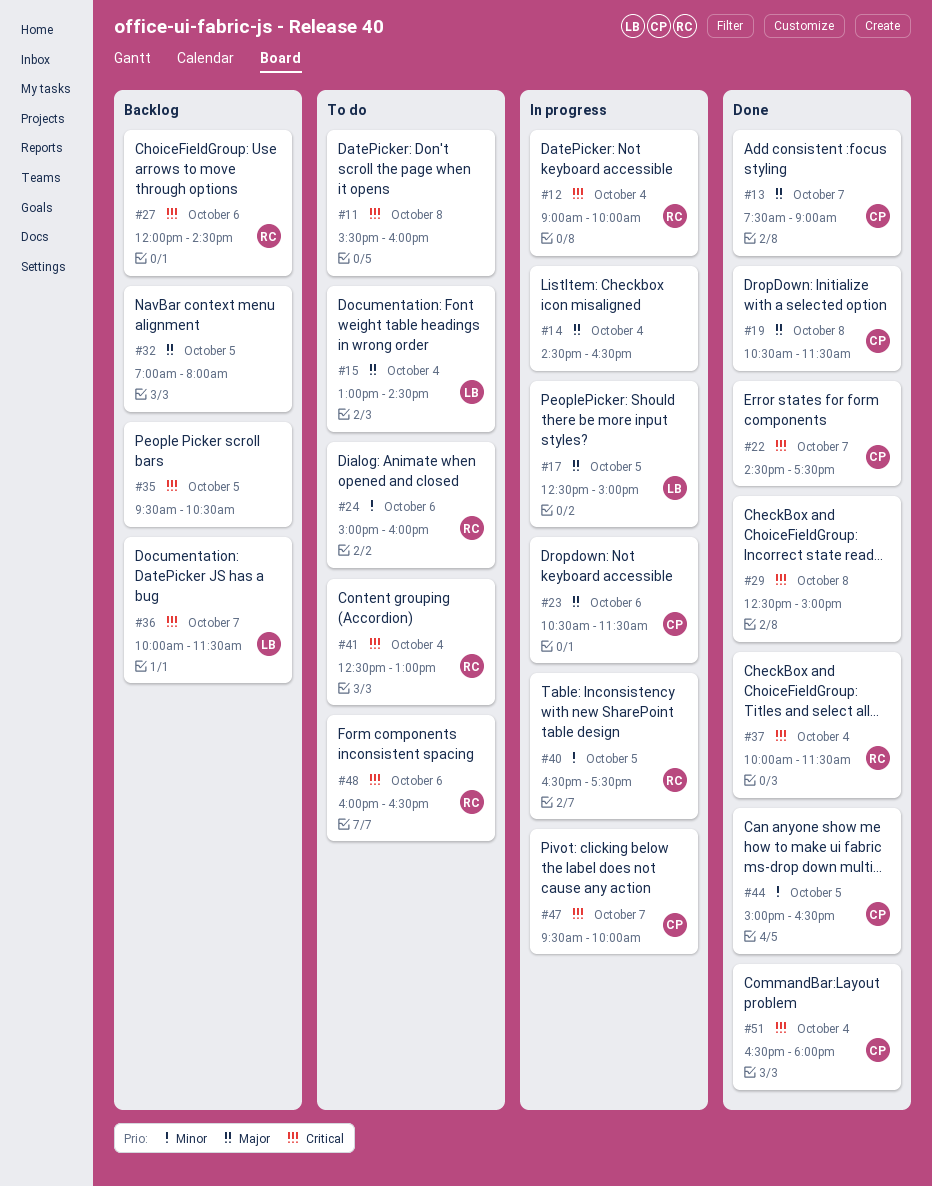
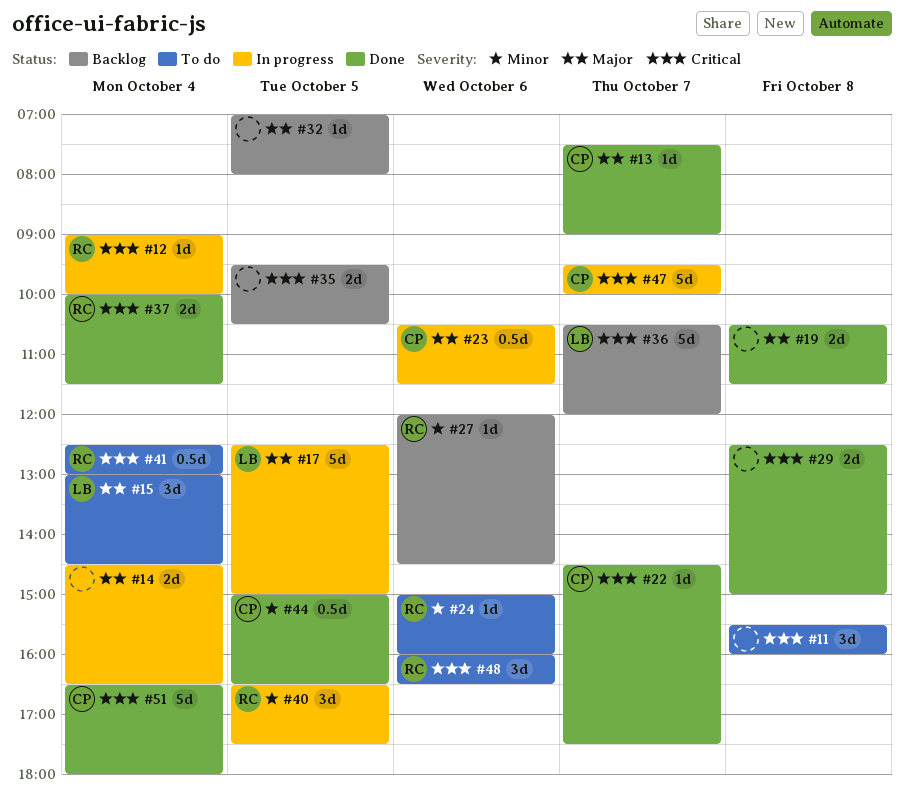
#19, owner: CP -> none
#27, priority: Critical -> Minor
#36, begins: 10:00 -> 10:30
#36, ends: 11:30 -> 12:00

